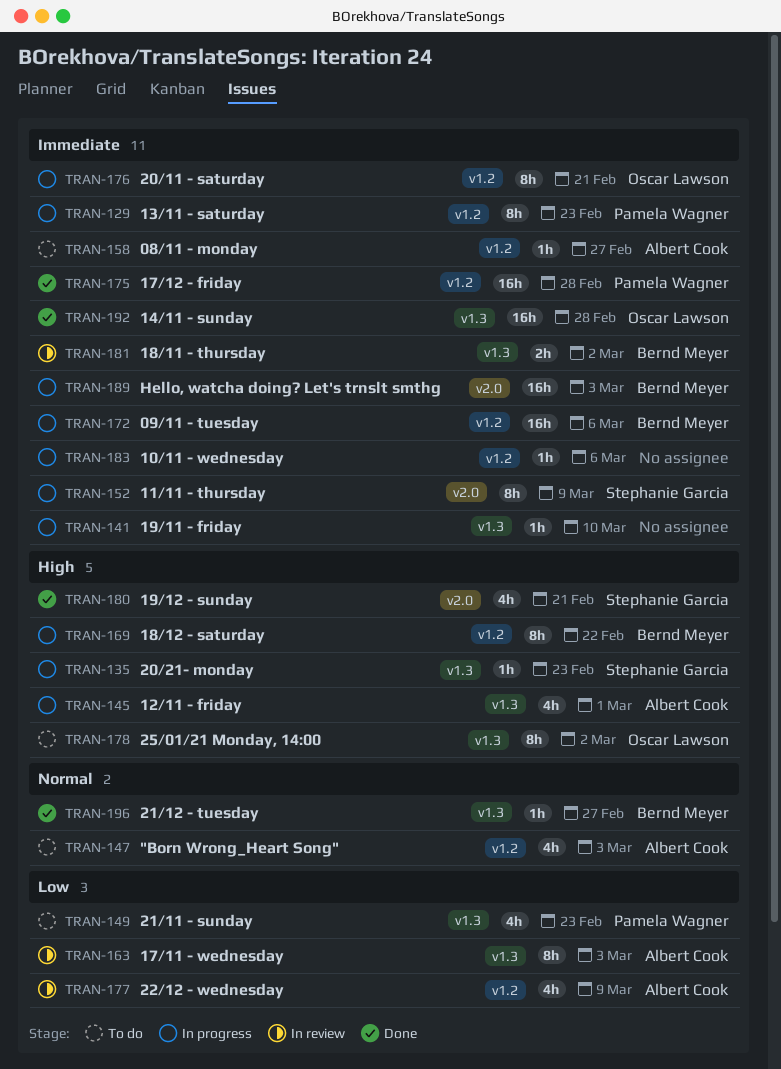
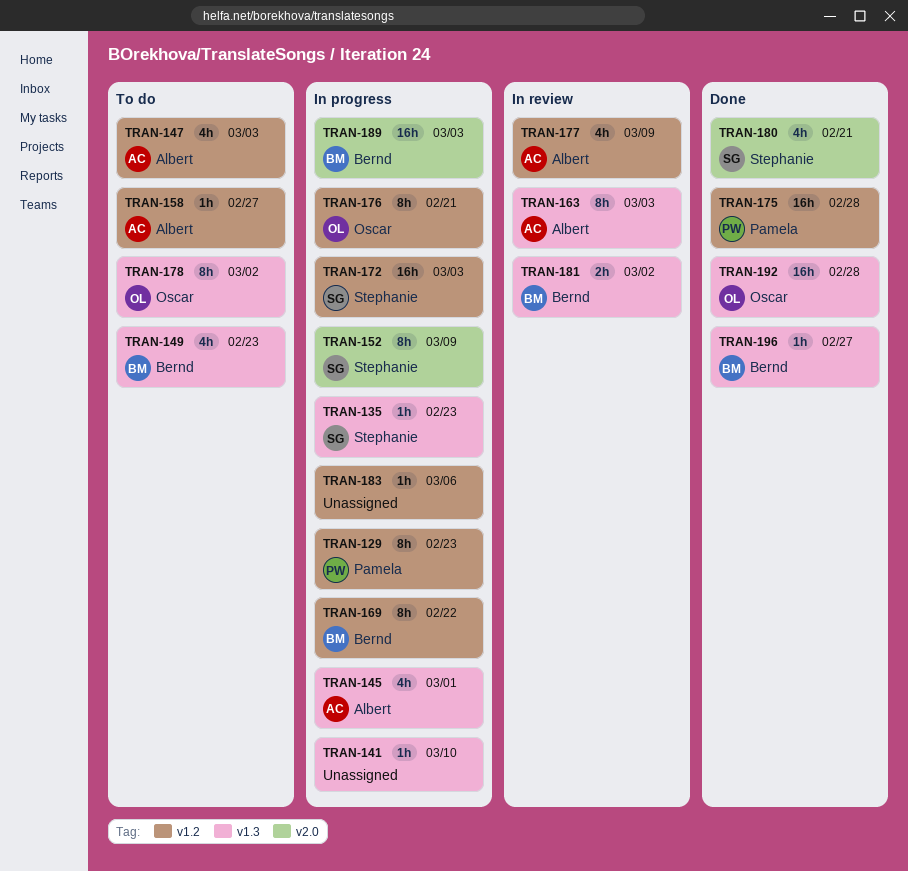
TRAN-149, owner: Pamela Wagner -> Bernd Meyer
TRAN-172, owner: Bernd Meyer -> Stephanie Garcia
TRAN-172, due: Mar 6 -> Mar 3

